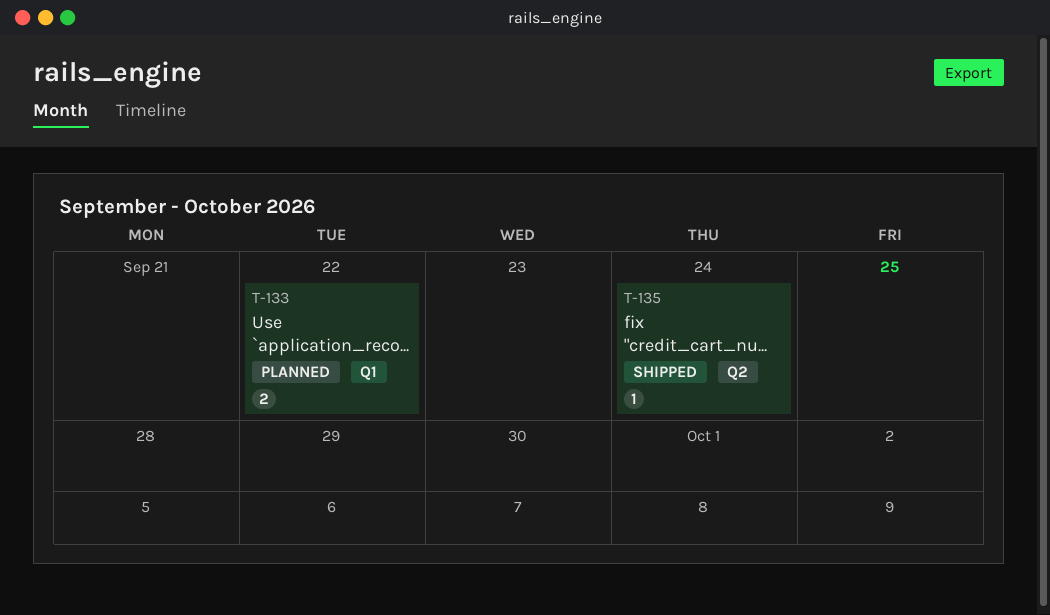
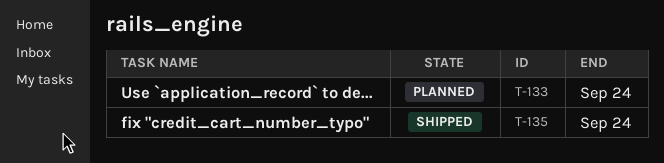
T-133, due: Sep 22 -> Sep 24

